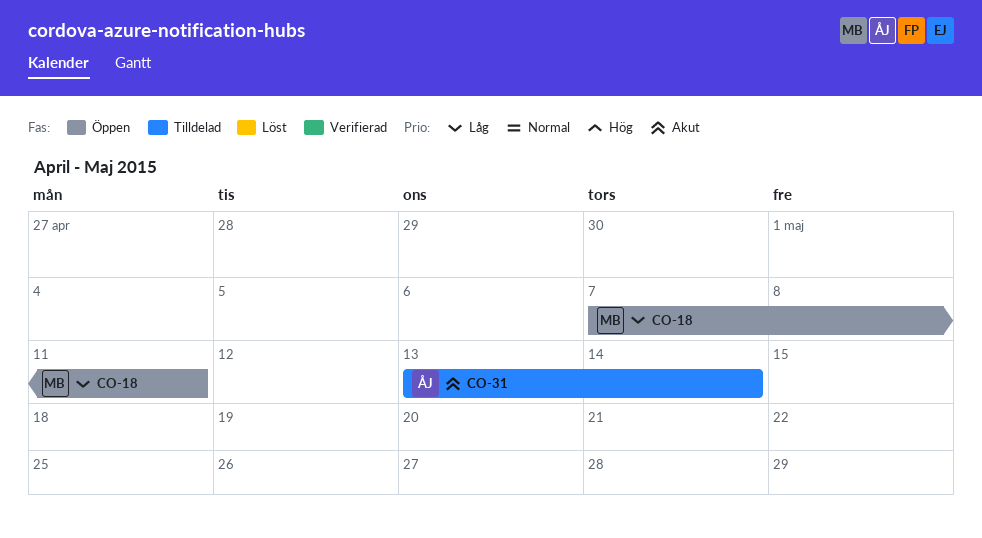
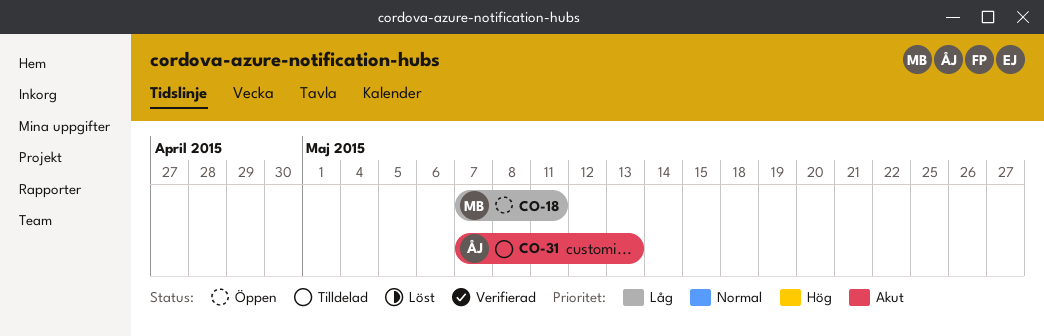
CO-31, start: May 13 -> May 7
CO-31, due: May 14 -> May 13

